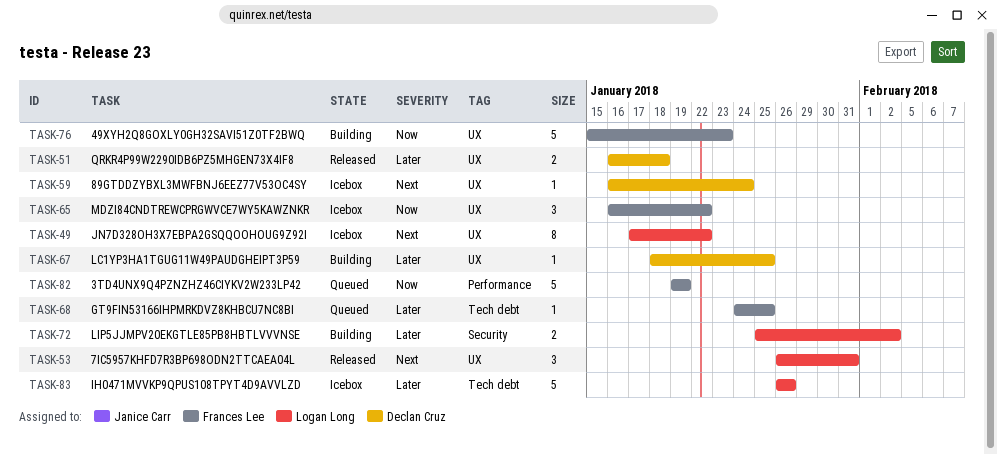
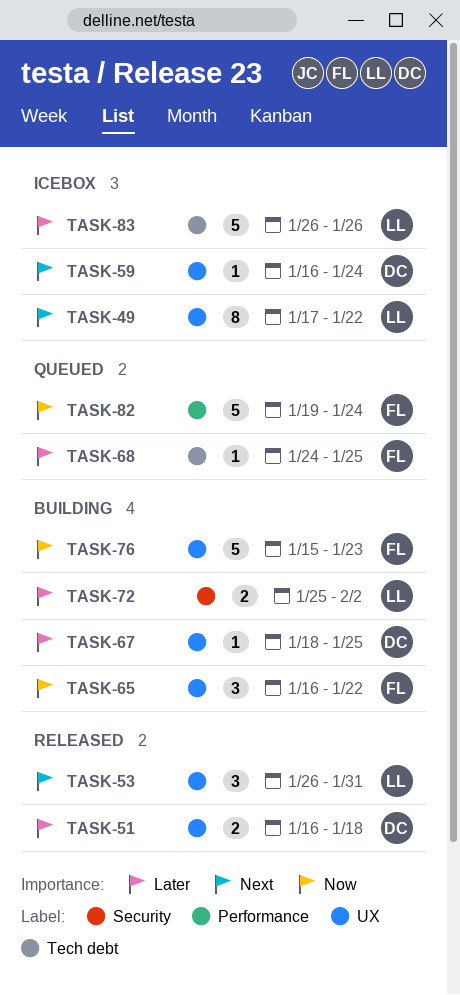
TASK-65, status: Icebox -> Building
TASK-82, due: Jan 19 -> Jan 24

